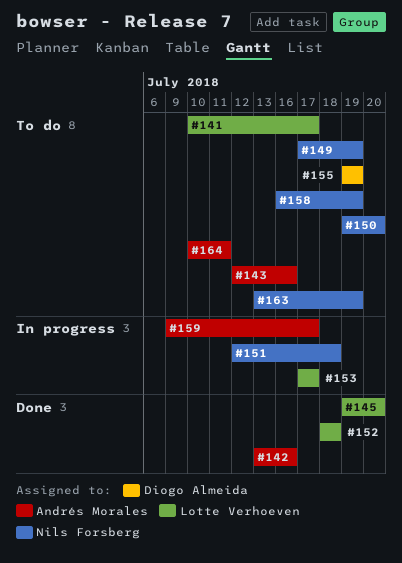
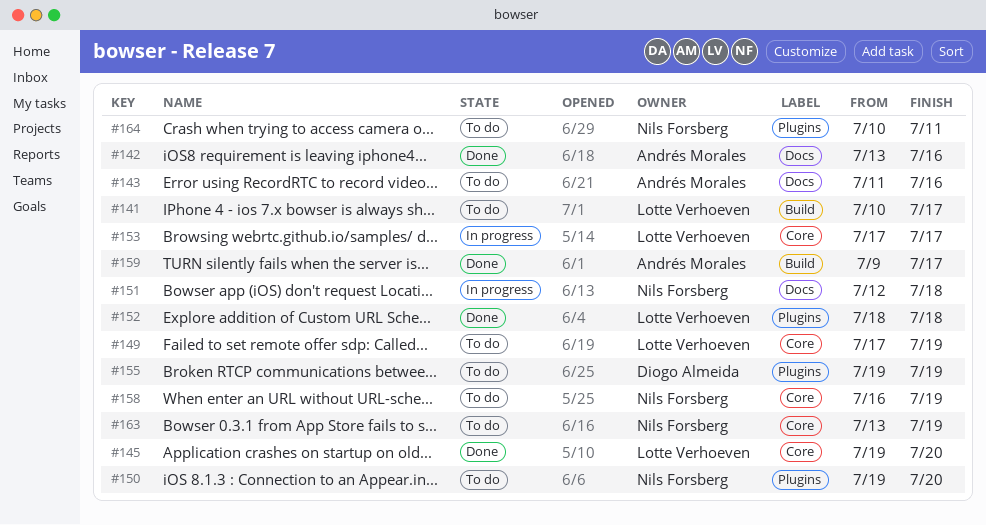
#143, start: Jul 12 -> Jul 11
#149, owner: Nils Forsberg -> Lotte Verhoeven
#159, status: In progress -> Done
#164, owner: Andrés Morales -> Nils Forsberg

